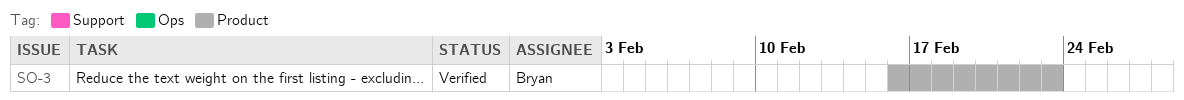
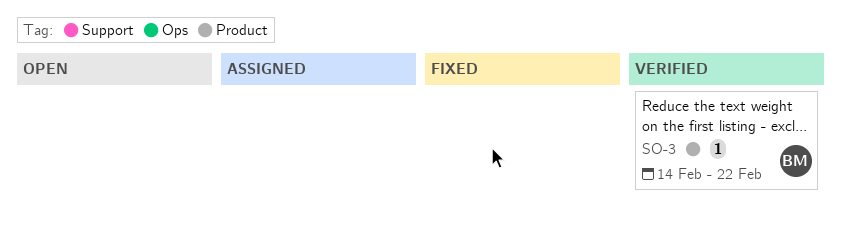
SO-3, start: Feb 16 -> Feb 14
SO-3, due: Feb 23 -> Feb 22

